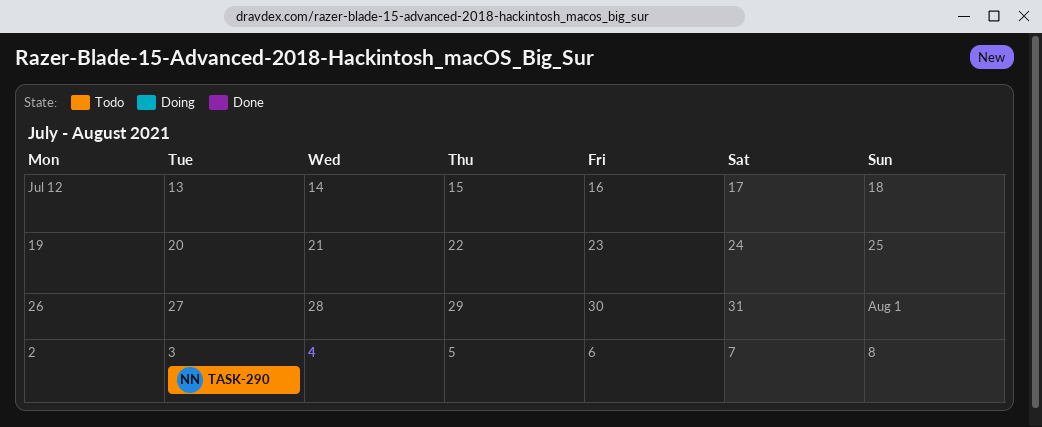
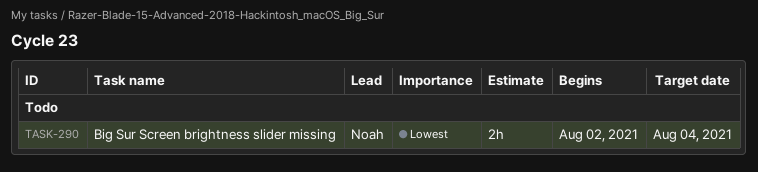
TASK-290, start: Aug 3 -> Aug 2
TASK-290, due: Aug 3 -> Aug 4

